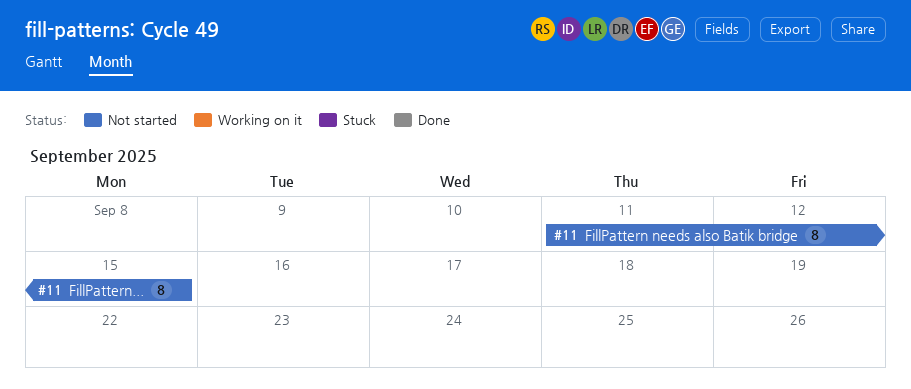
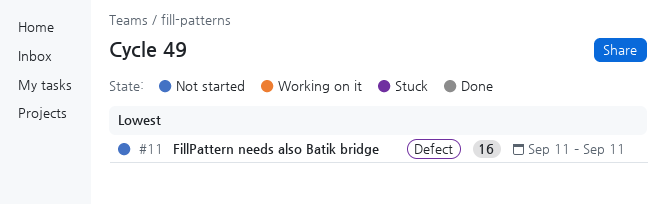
#11, estimate: 8 -> 16
#11, due: Sep 15 -> Sep 11

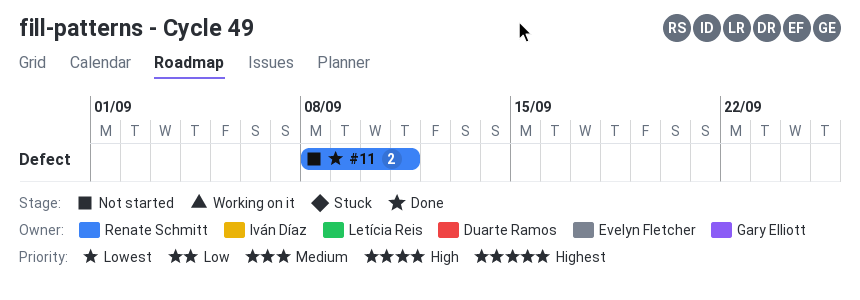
#11, estimate: 16 -> 2
#11, start: Sep 11 -> Sep 8

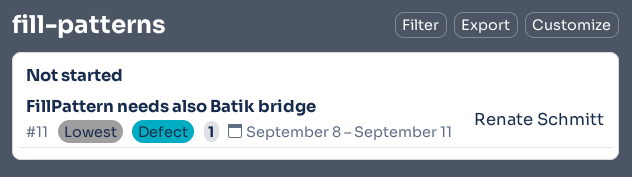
#11, estimate: 2 -> 1

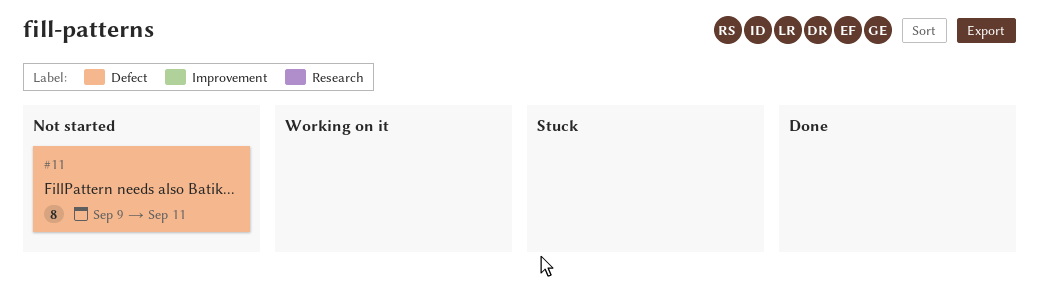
#11, estimate: 1 -> 8
#11, start: Sep 8 -> Sep 9

